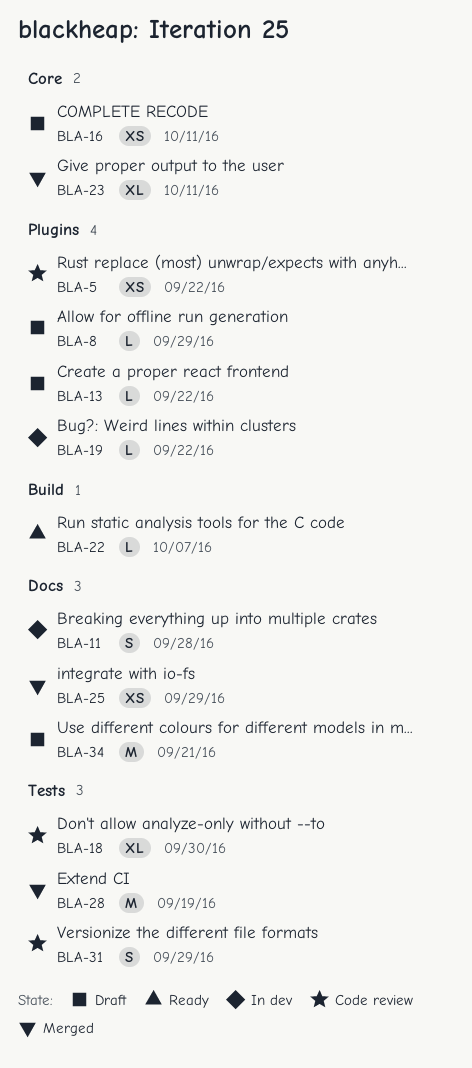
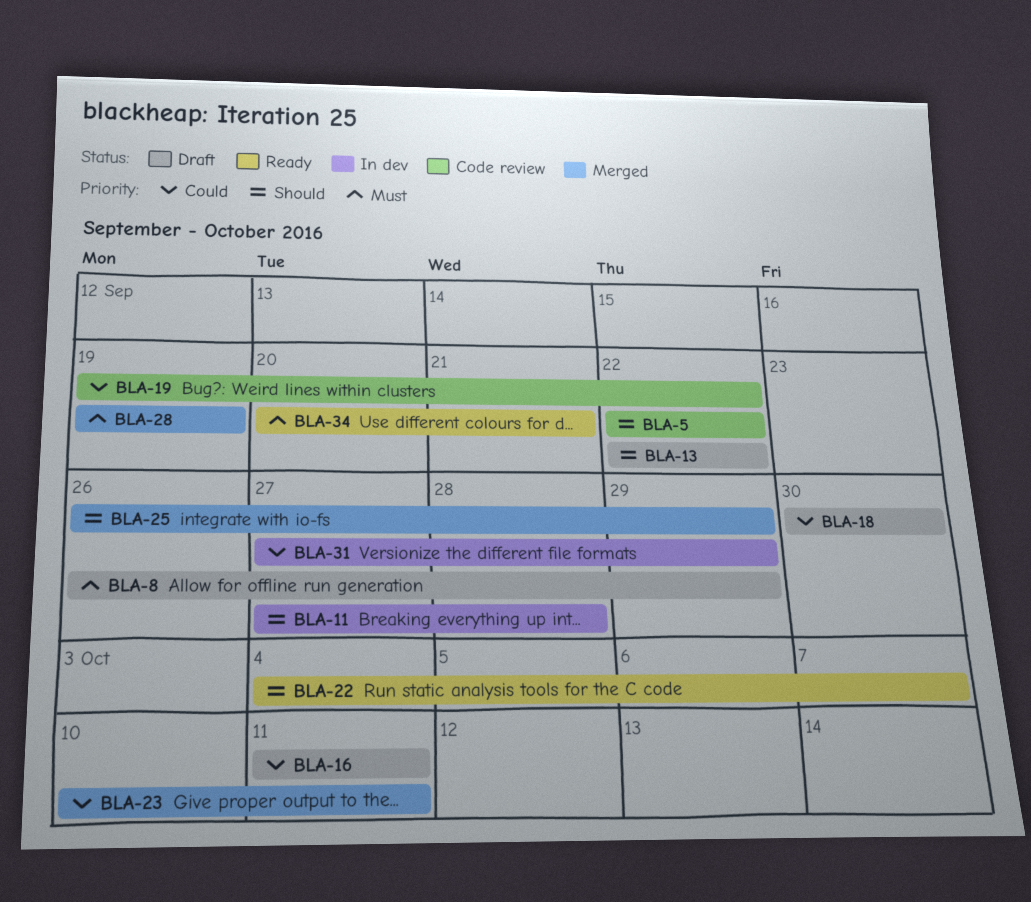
BLA-18, status: Code review -> Draft
BLA-19, status: In dev -> Code review
BLA-31, status: Code review -> In dev
BLA-34, status: Draft -> Ready

